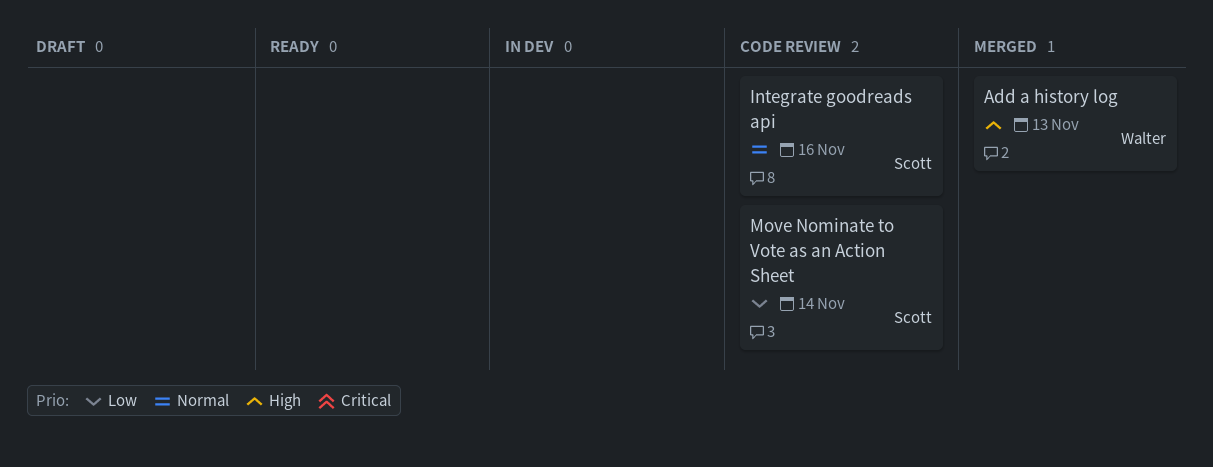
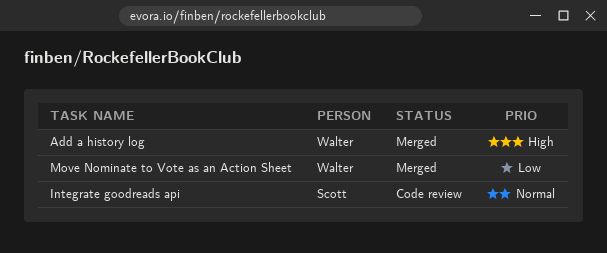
Move Nominate to Vote as an Action Sheet, status: Code review -> Merged
Move Nominate to Vote as an Action Sheet, owner: Scott -> Walter

